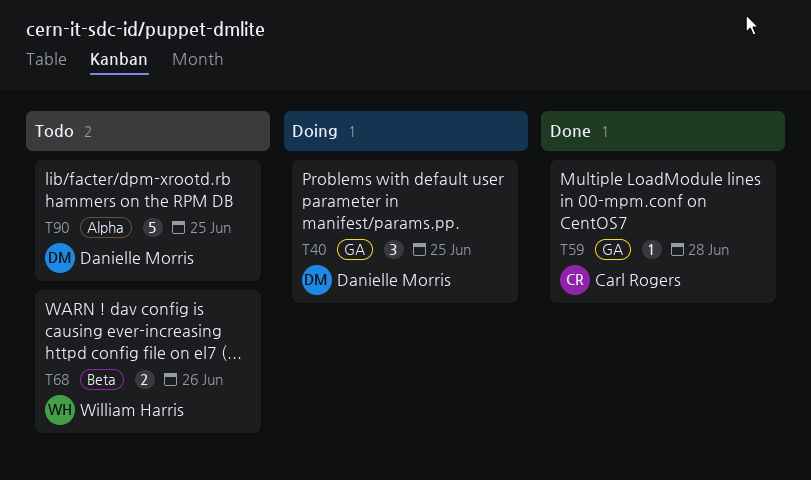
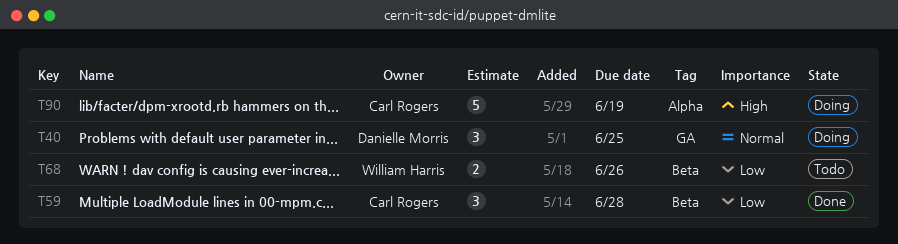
T59, label: GA -> Beta
T59, estimate: 1 -> 3
T90, status: Todo -> Doing
T90, owner: Danielle Morris -> Carl Rogers
T90, due: Jun 25 -> Jun 19

